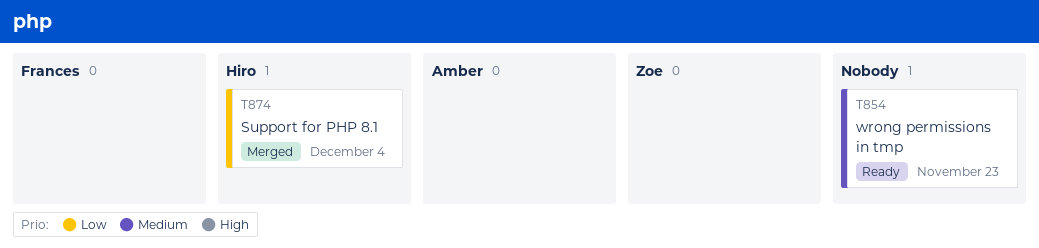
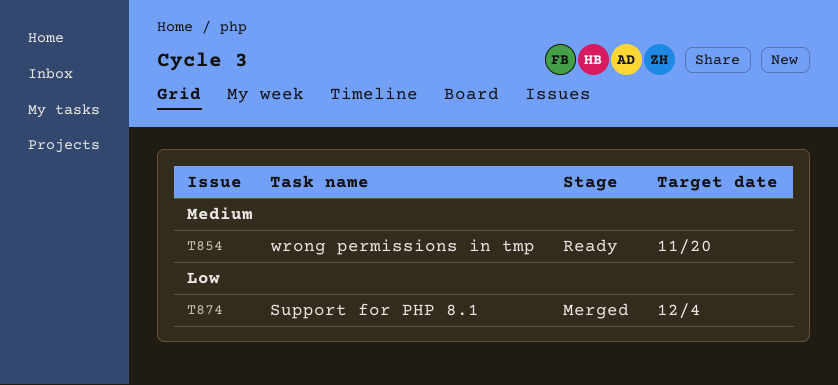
T854, due: Nov 23 -> Nov 20

